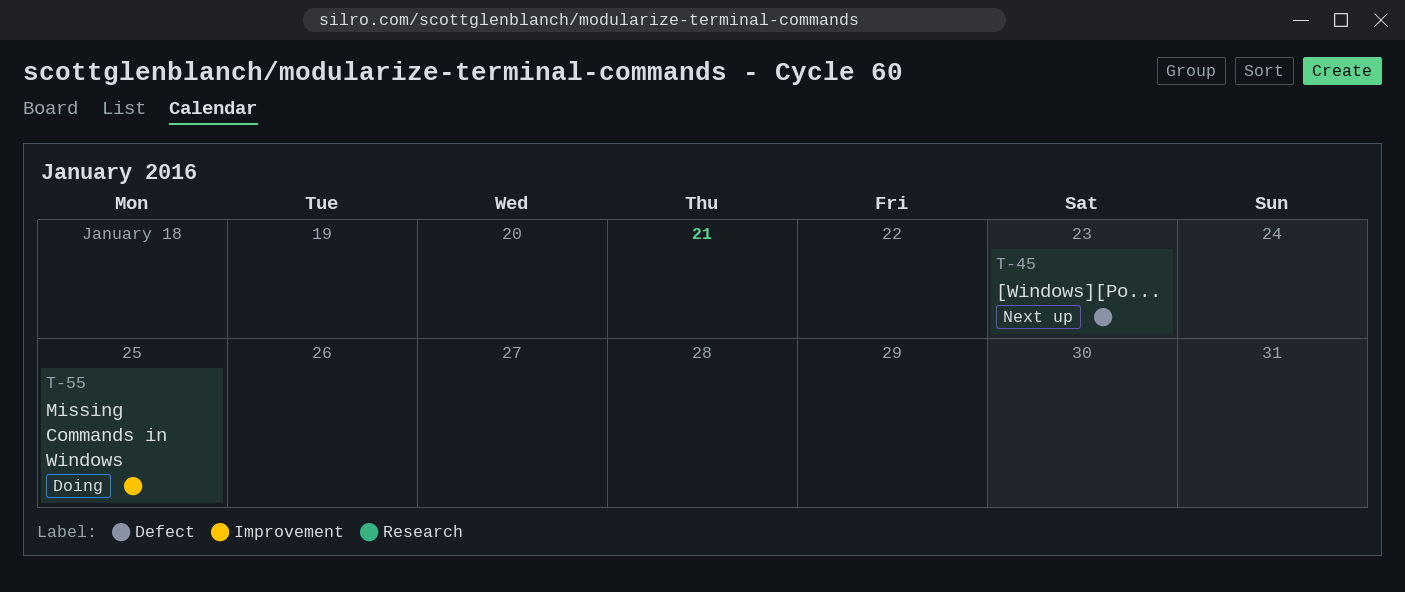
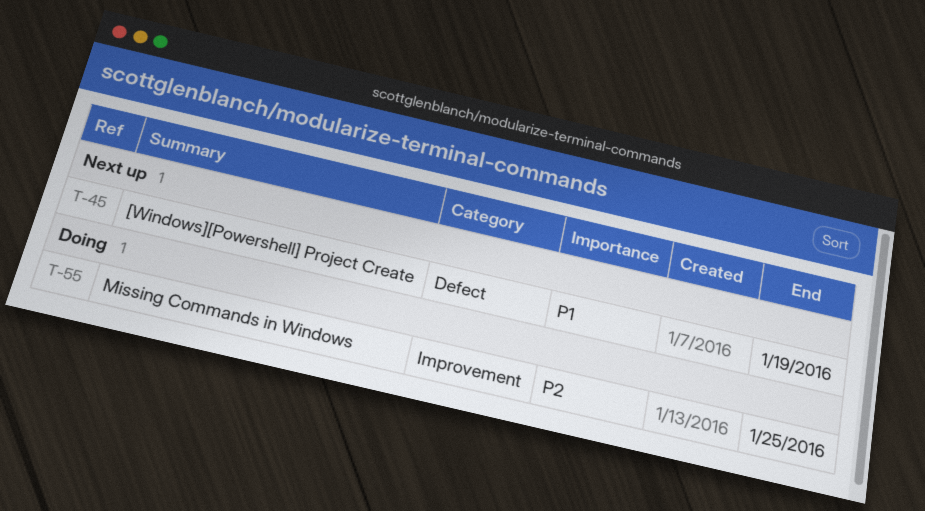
T-45, due: Jan 23 -> Jan 19

